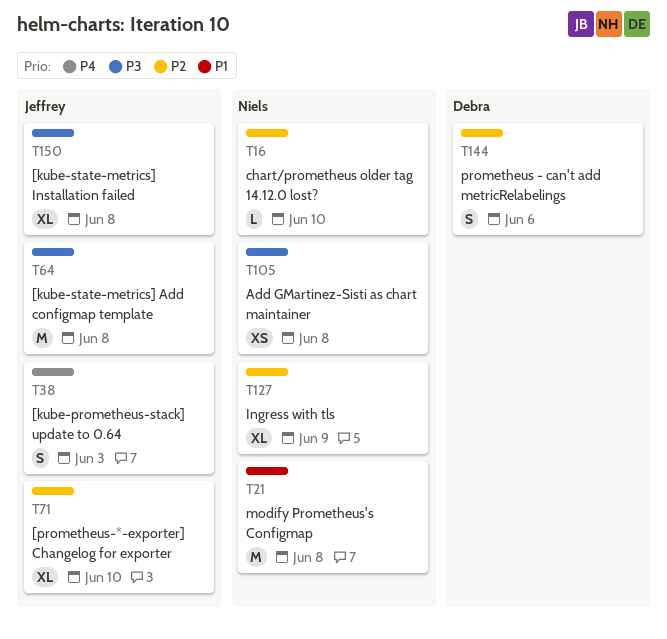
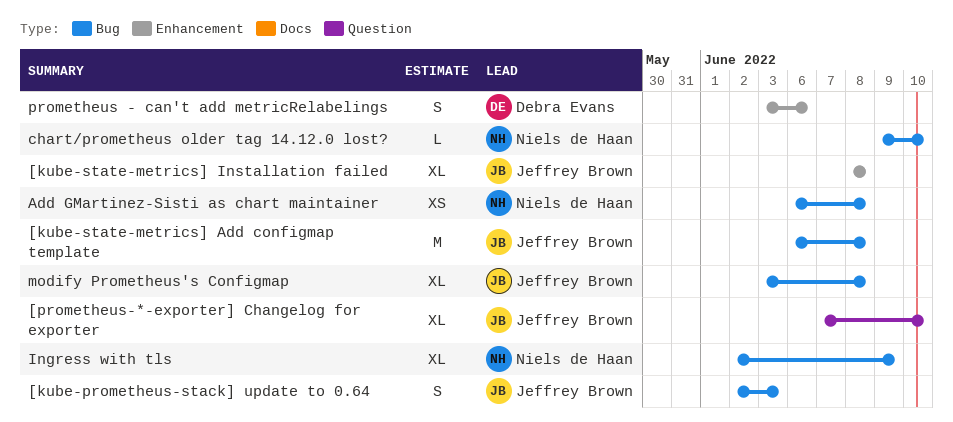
modify Prometheus's Configmap, owner: Niels de Haan -> Jeffrey Brown
modify Prometheus's Configmap, estimate: M -> XL

